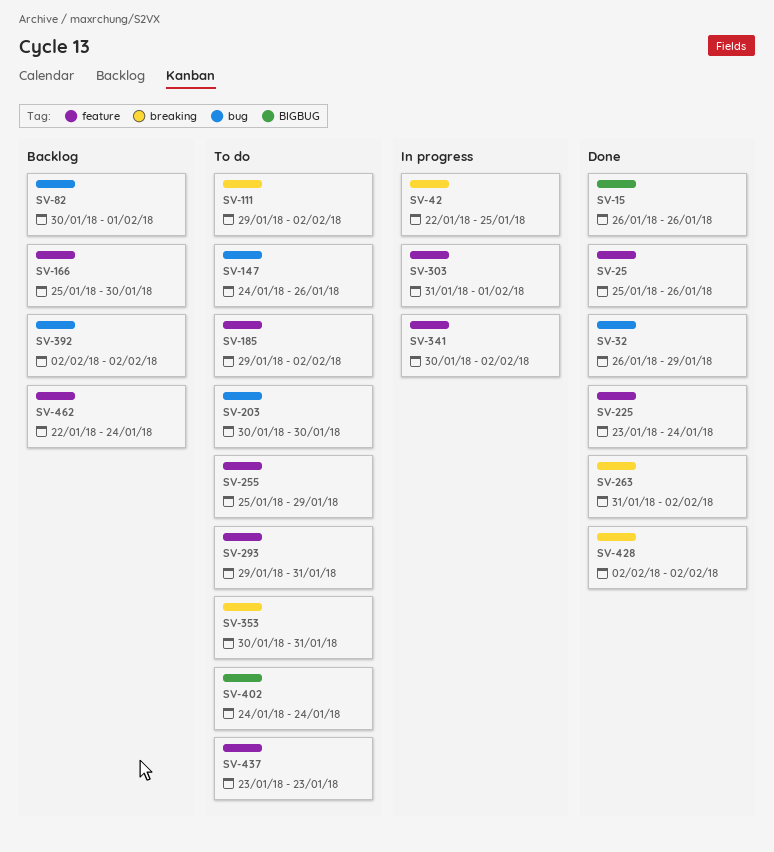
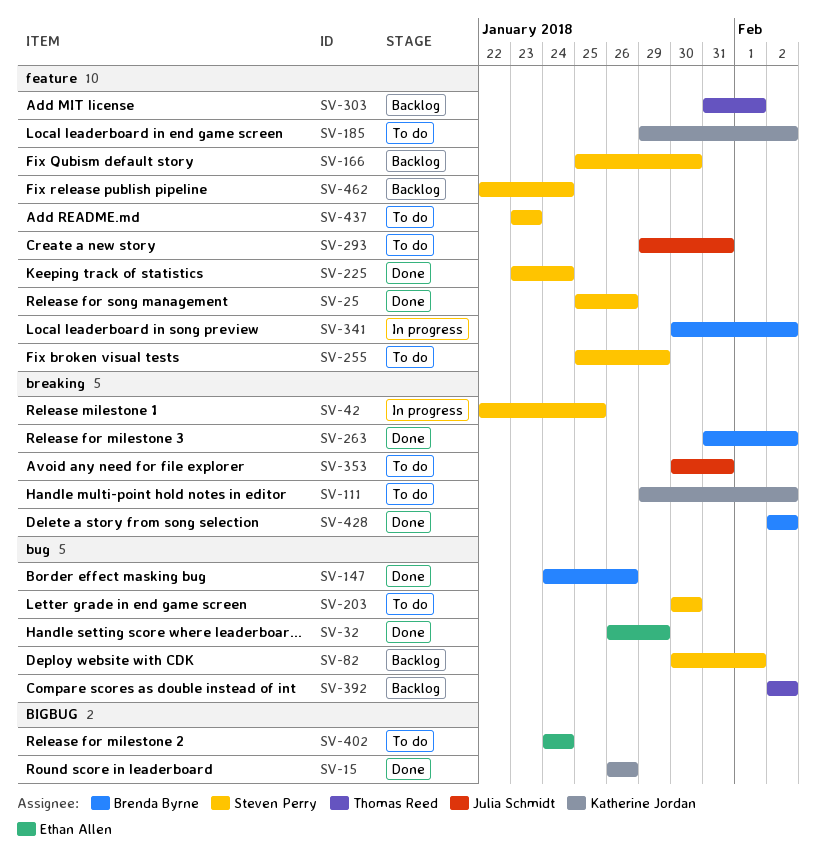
SV-147, status: To do -> Done
SV-303, status: In progress -> Backlog

